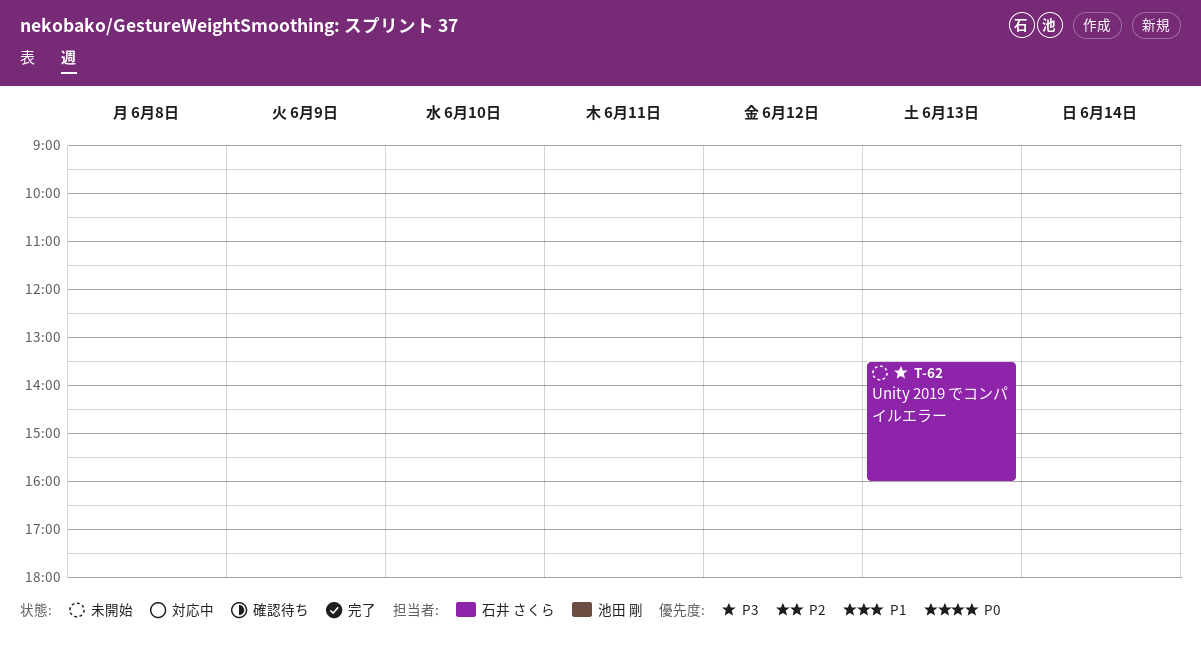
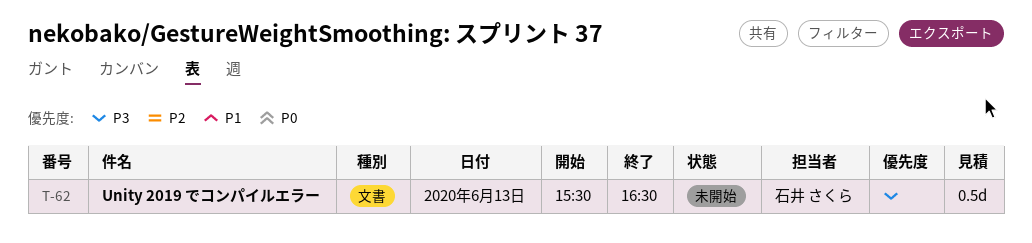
T-62, begins: 13:30 -> 15:30
T-62, ends: 16:00 -> 16:30

